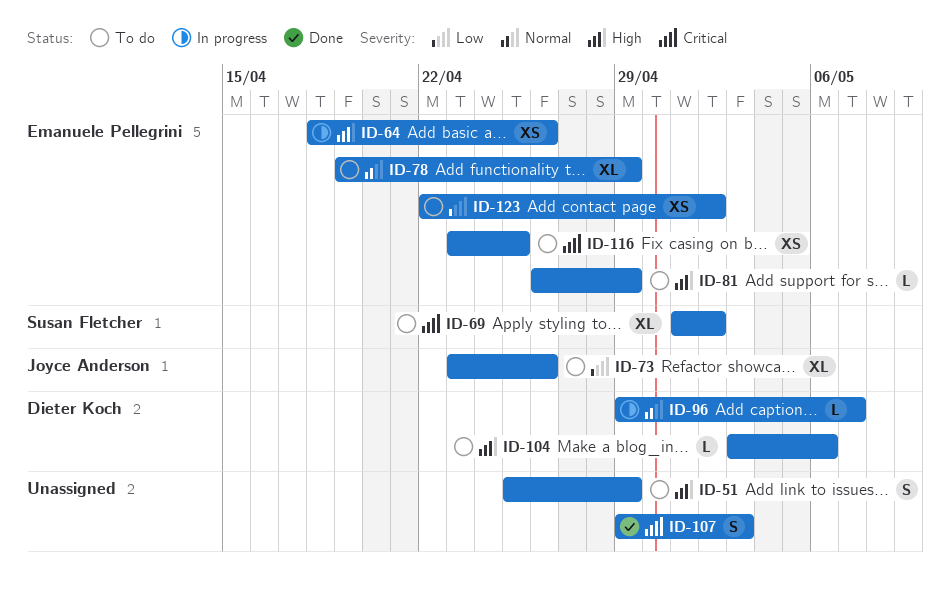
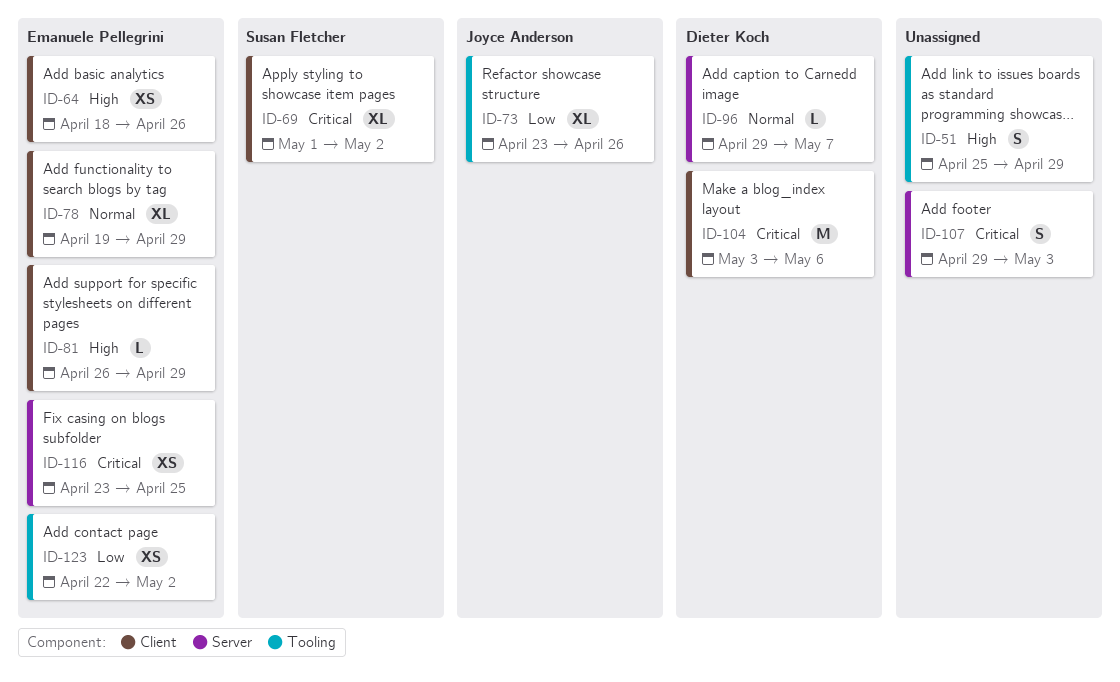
ID-104, priority: High -> Critical
ID-104, estimate: L -> M

